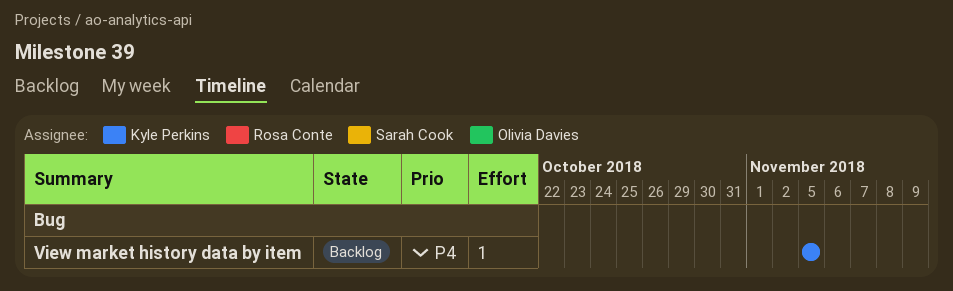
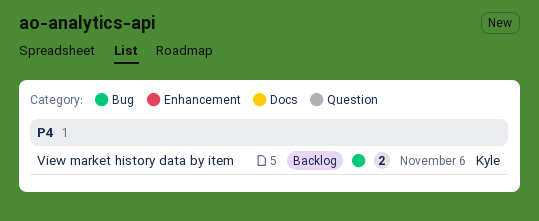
View market history data by item, estimate: 1 -> 2
View market history data by item, due: Nov 5 -> Nov 6

